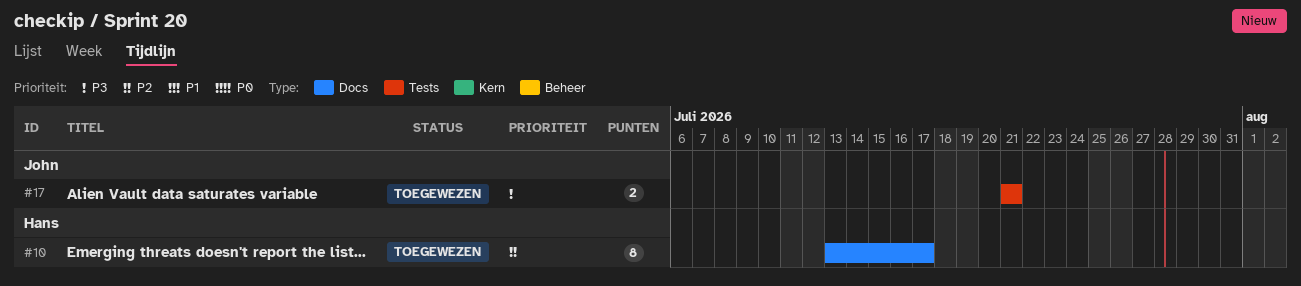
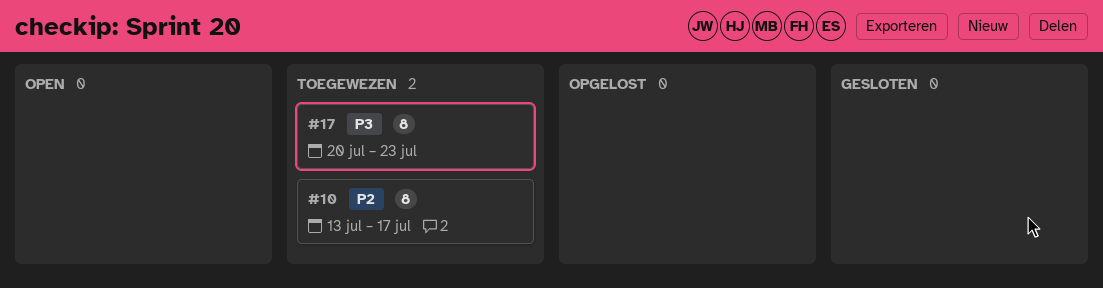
#17, estimate: 2 -> 8
#17, start: Jul 21 -> Jul 20
#17, due: Jul 21 -> Jul 23

